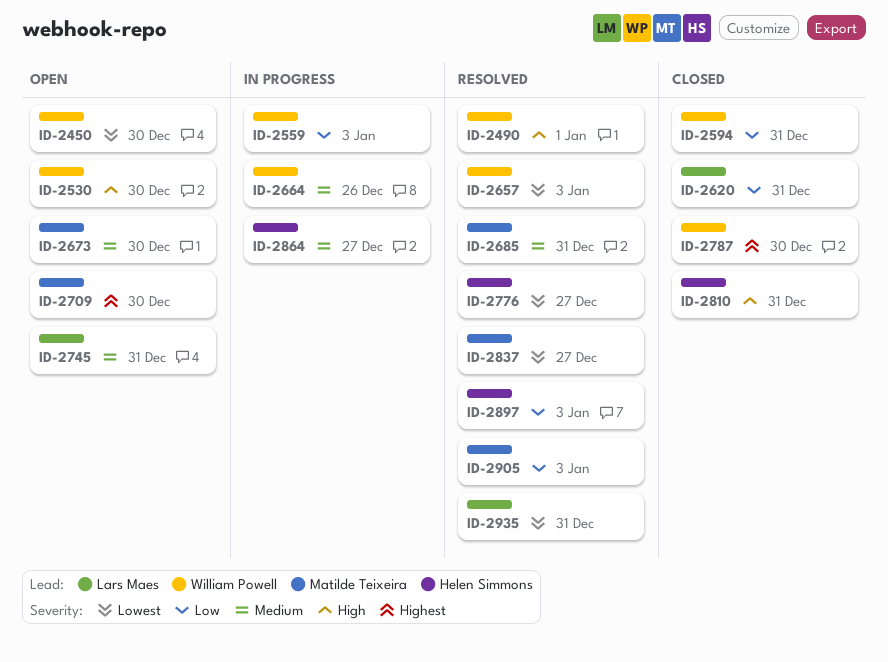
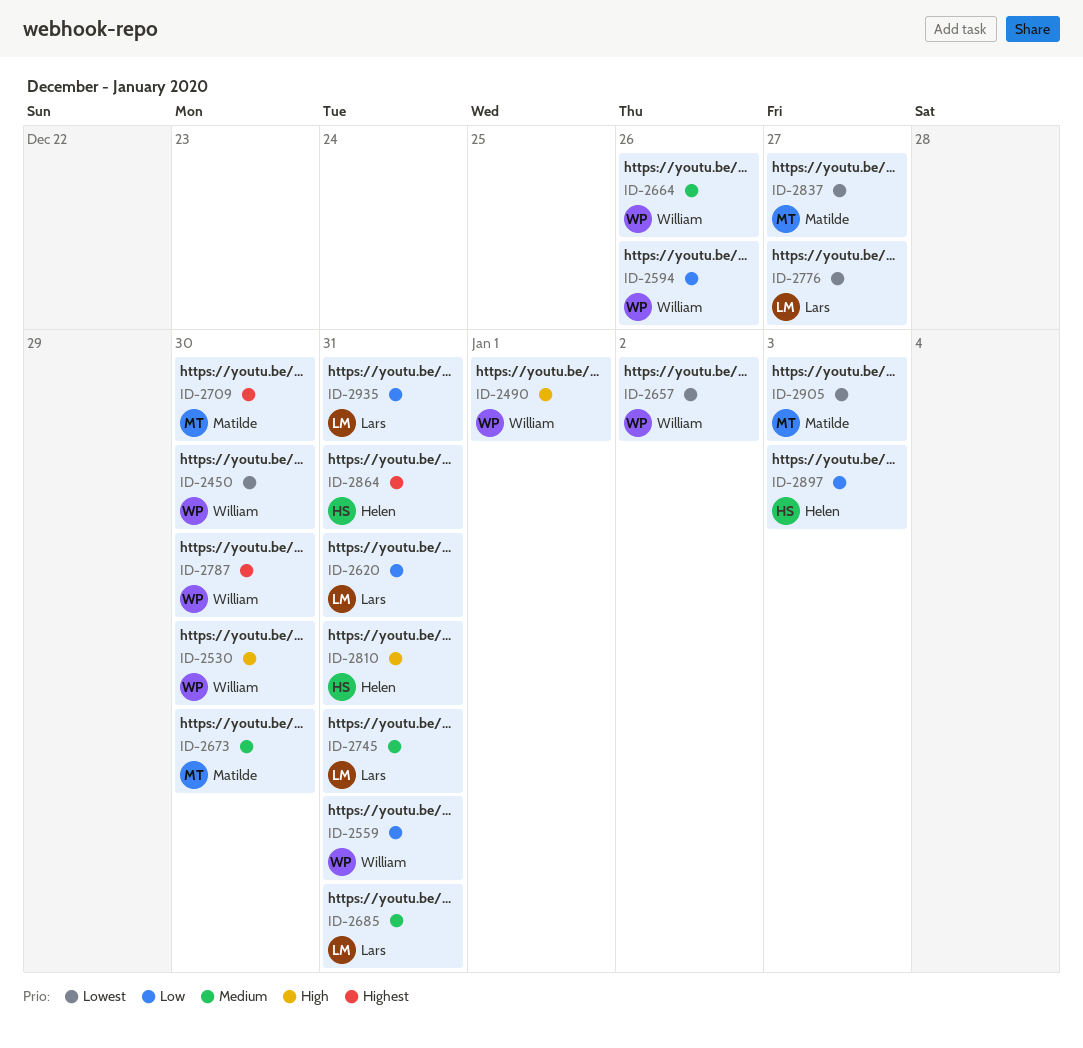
ID-2559, due: Jan 3 -> Dec 31
ID-2594, due: Dec 31 -> Dec 26
ID-2657, due: Jan 3 -> Jan 2
ID-2685, owner: Matilde Teixeira -> Lars Maes
ID-2776, owner: Helen Simmons -> Lars Maes
ID-2864, priority: Medium -> Highest
ID-2864, due: Dec 27 -> Dec 31
ID-2905, priority: Low -> Lowest
ID-2935, priority: Lowest -> Low

